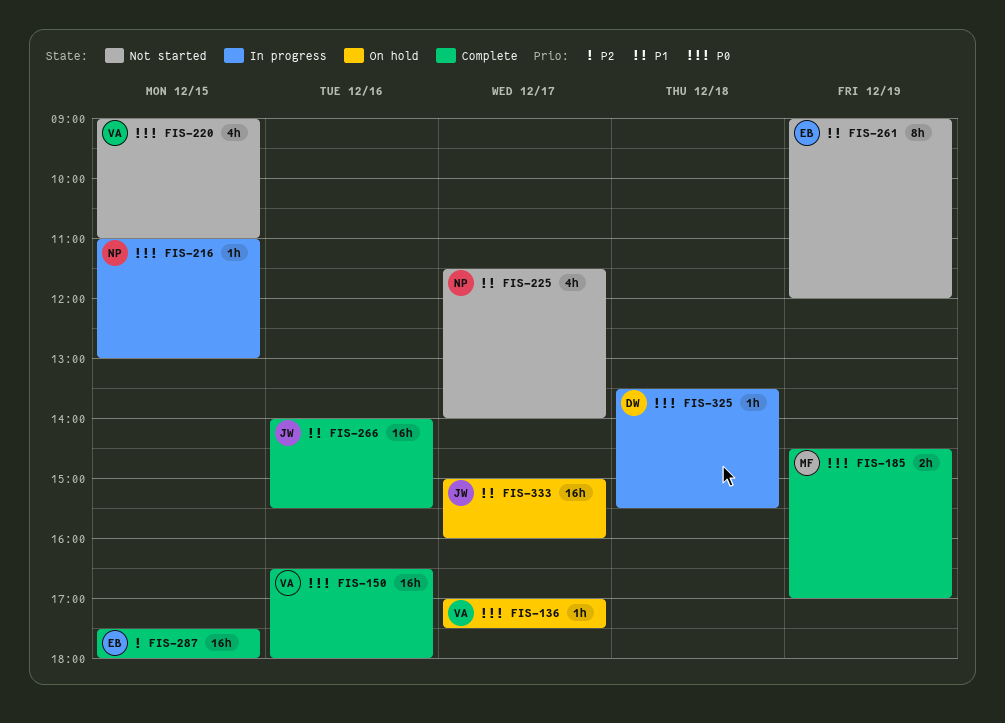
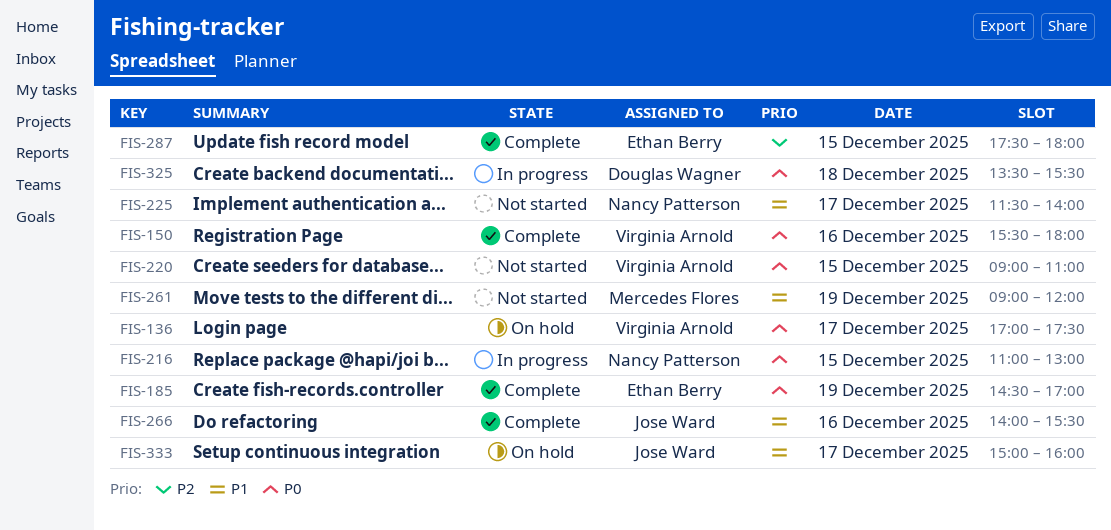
FIS-150, begins: 16:30 -> 15:30
FIS-185, owner: Mercedes Flores -> Ethan Berry
FIS-261, owner: Ethan Berry -> Mercedes Flores

